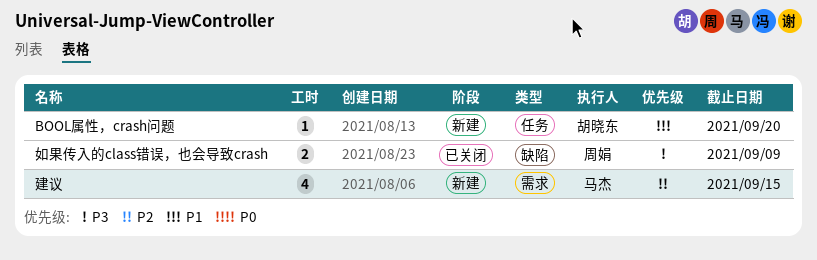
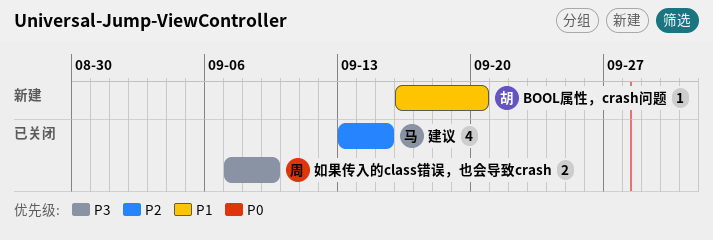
建议, status: 新建 -> 已关闭

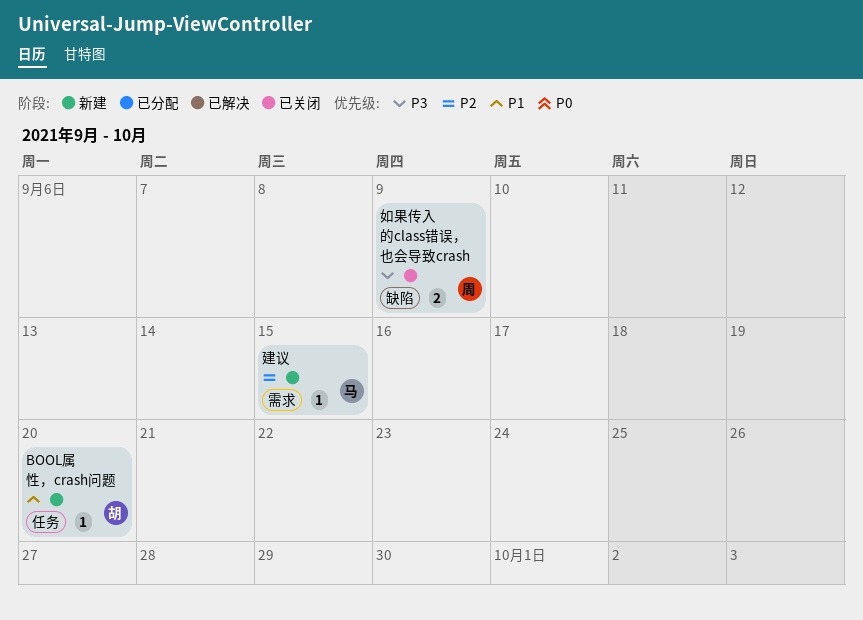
建议, status: 已关闭 -> 新建
建议, estimate: 4 -> 1

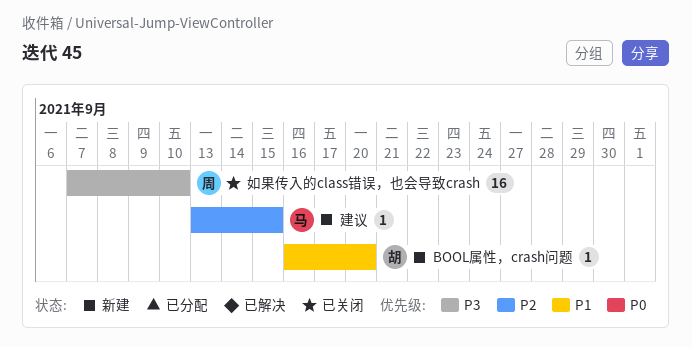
如果传入的class错误，也会导致crash, estimate: 2 -> 16
如果传入的class错误，也会导致crash, due: Sep 9 -> Sep 10

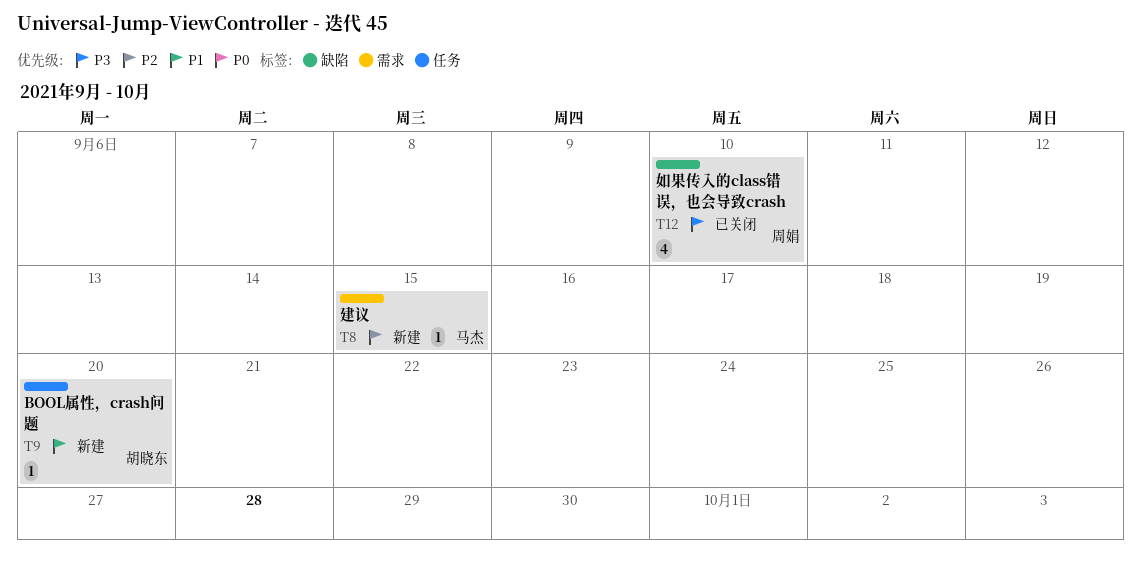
如果传入的class错误，也会导致crash, estimate: 16 -> 4

